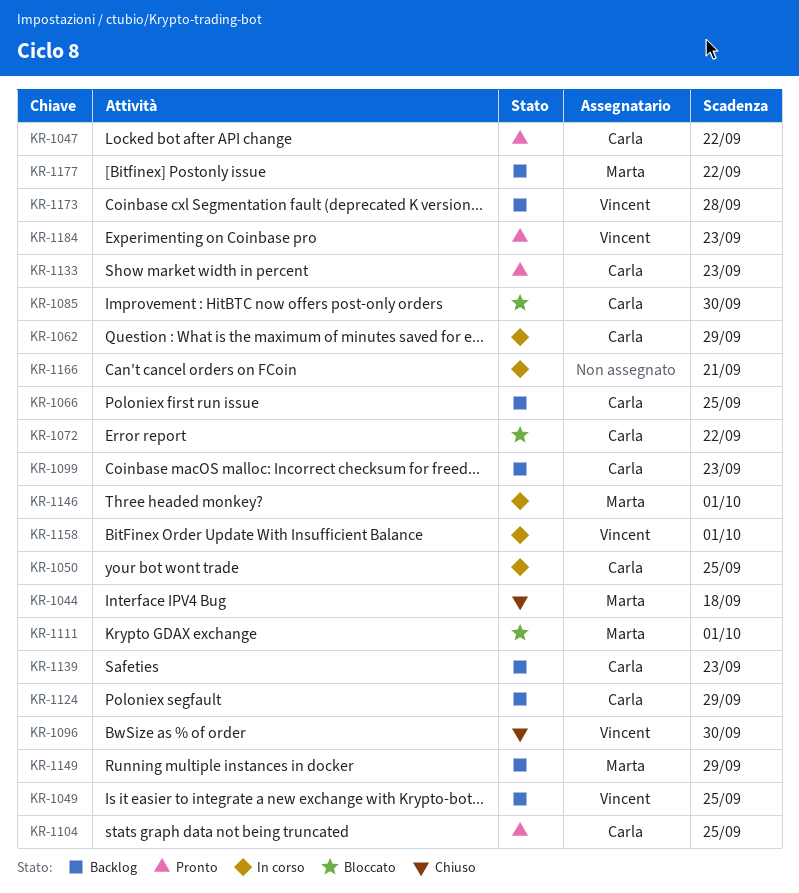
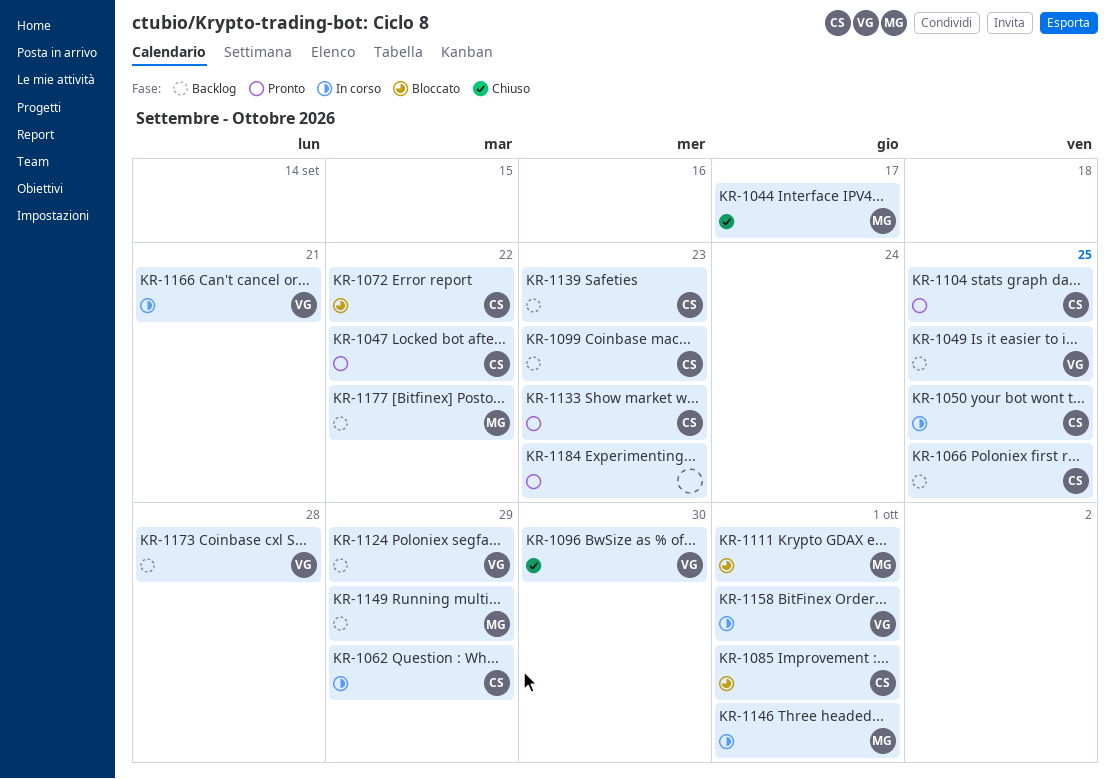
KR-1044, due: Sep 18 -> Sep 17
KR-1085, due: Sep 30 -> Oct 1
KR-1124, owner: Carla -> Vincent
KR-1166, owner: none -> Vincent
KR-1184, owner: Vincent -> none

